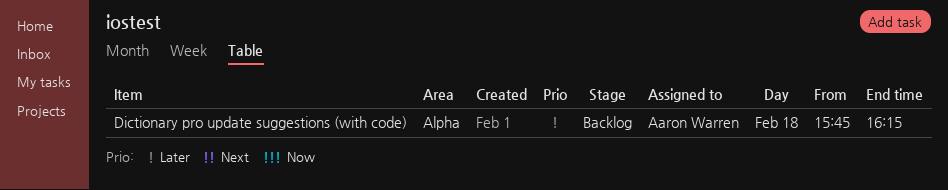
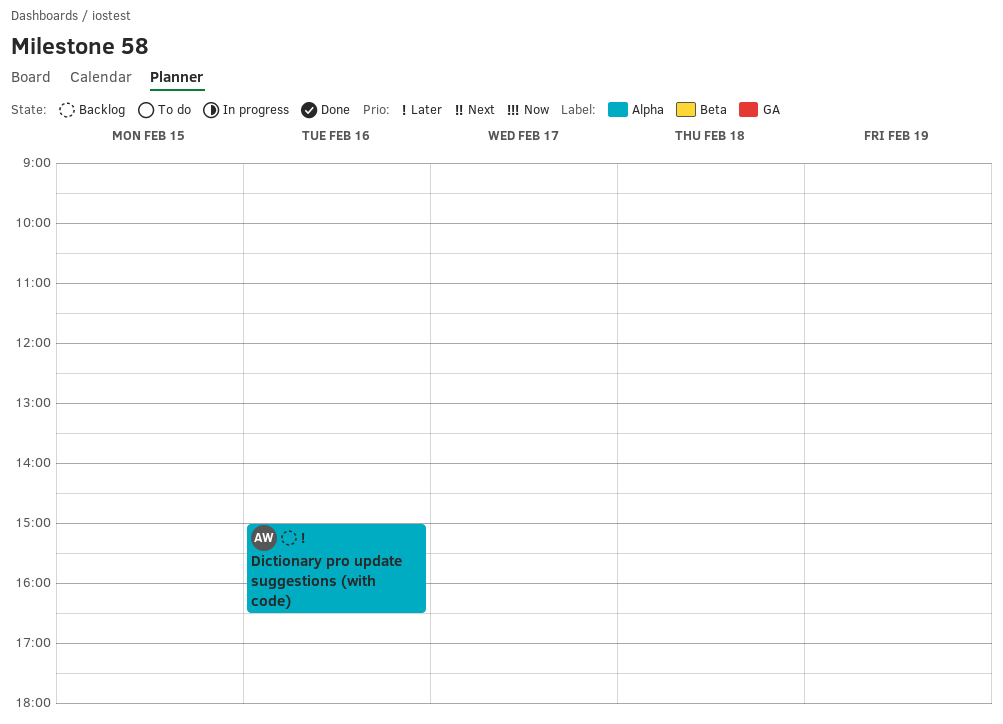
Dictionary pro update suggestions (with code), day: Feb 18 -> Feb 16
Dictionary pro update suggestions (with code), begins: 15:45 -> 15:00
Dictionary pro update suggestions (with code), ends: 16:15 -> 16:30

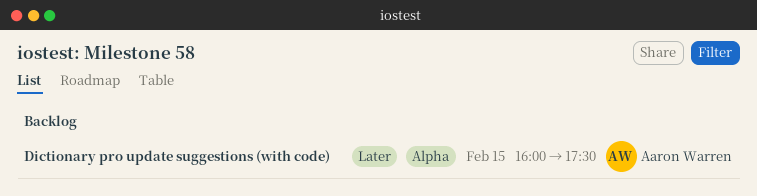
Dictionary pro update suggestions (with code), day: Feb 16 -> Feb 15
Dictionary pro update suggestions (with code), begins: 15:00 -> 16:00
Dictionary pro update suggestions (with code), ends: 16:30 -> 17:30

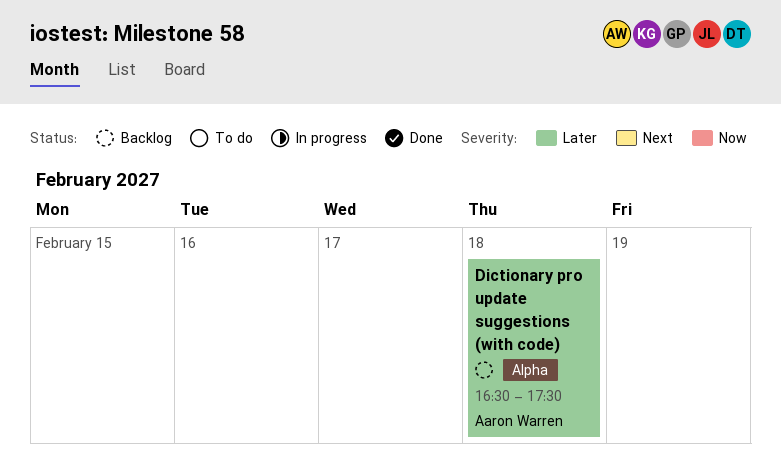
Dictionary pro update suggestions (with code), day: Feb 15 -> Feb 18
Dictionary pro update suggestions (with code), begins: 16:00 -> 16:30

